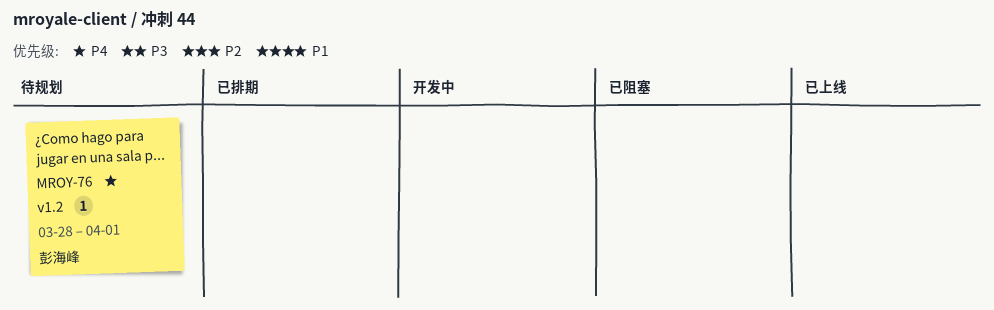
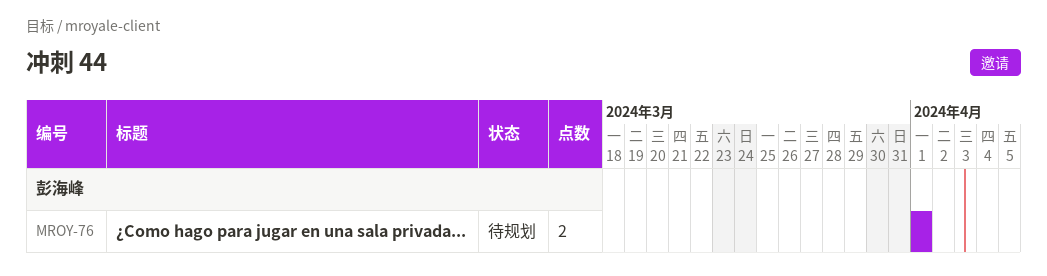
MROY-76, estimate: 1 -> 2
MROY-76, start: Mar 28 -> Apr 1

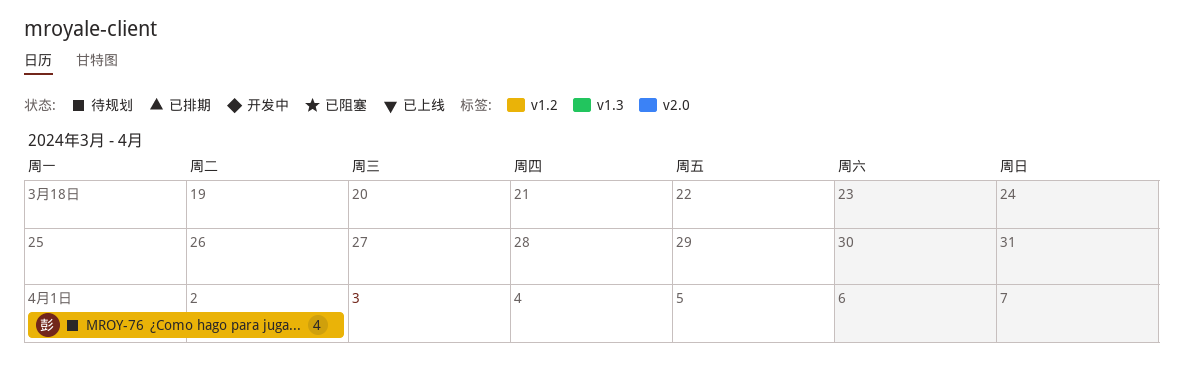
MROY-76, estimate: 2 -> 4
MROY-76, due: Apr 1 -> Apr 2

